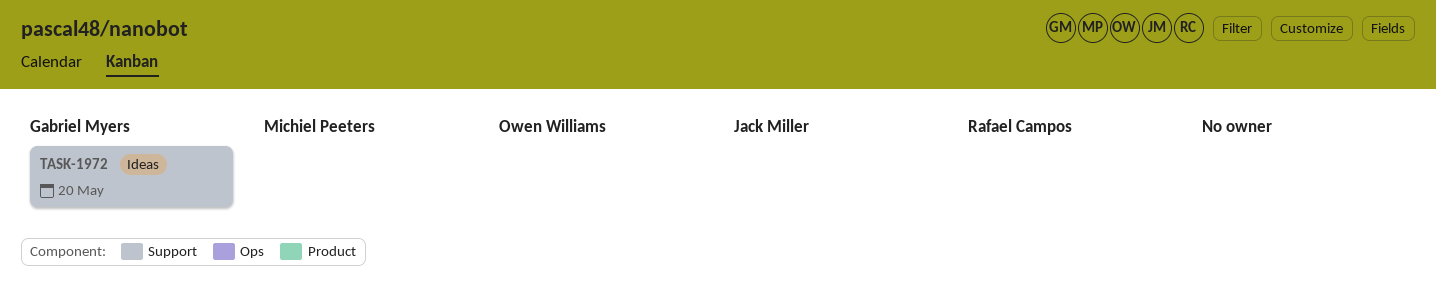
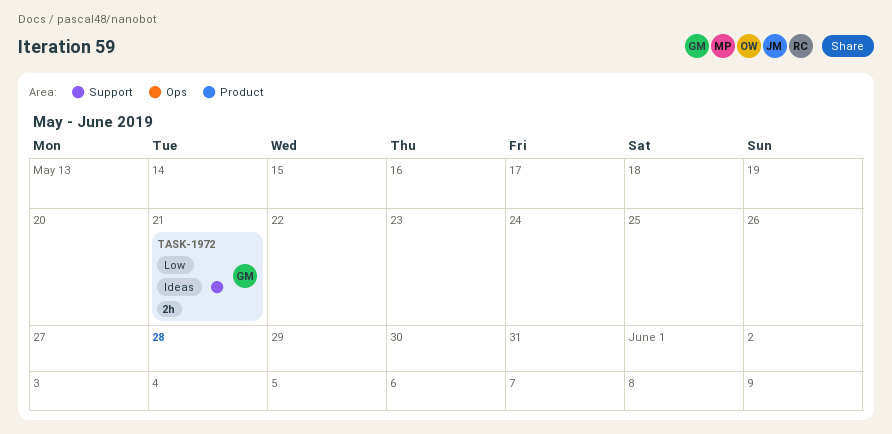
TASK-1972, due: May 20 -> May 21

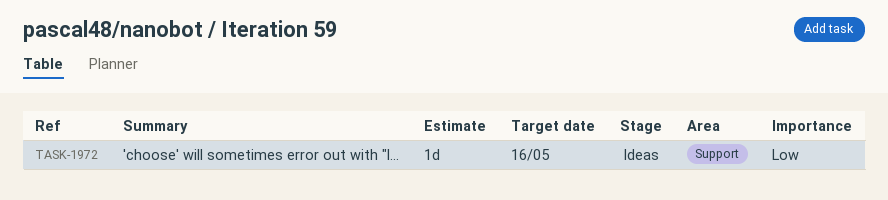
TASK-1972, estimate: 2h -> 1d
TASK-1972, due: May 21 -> May 16

